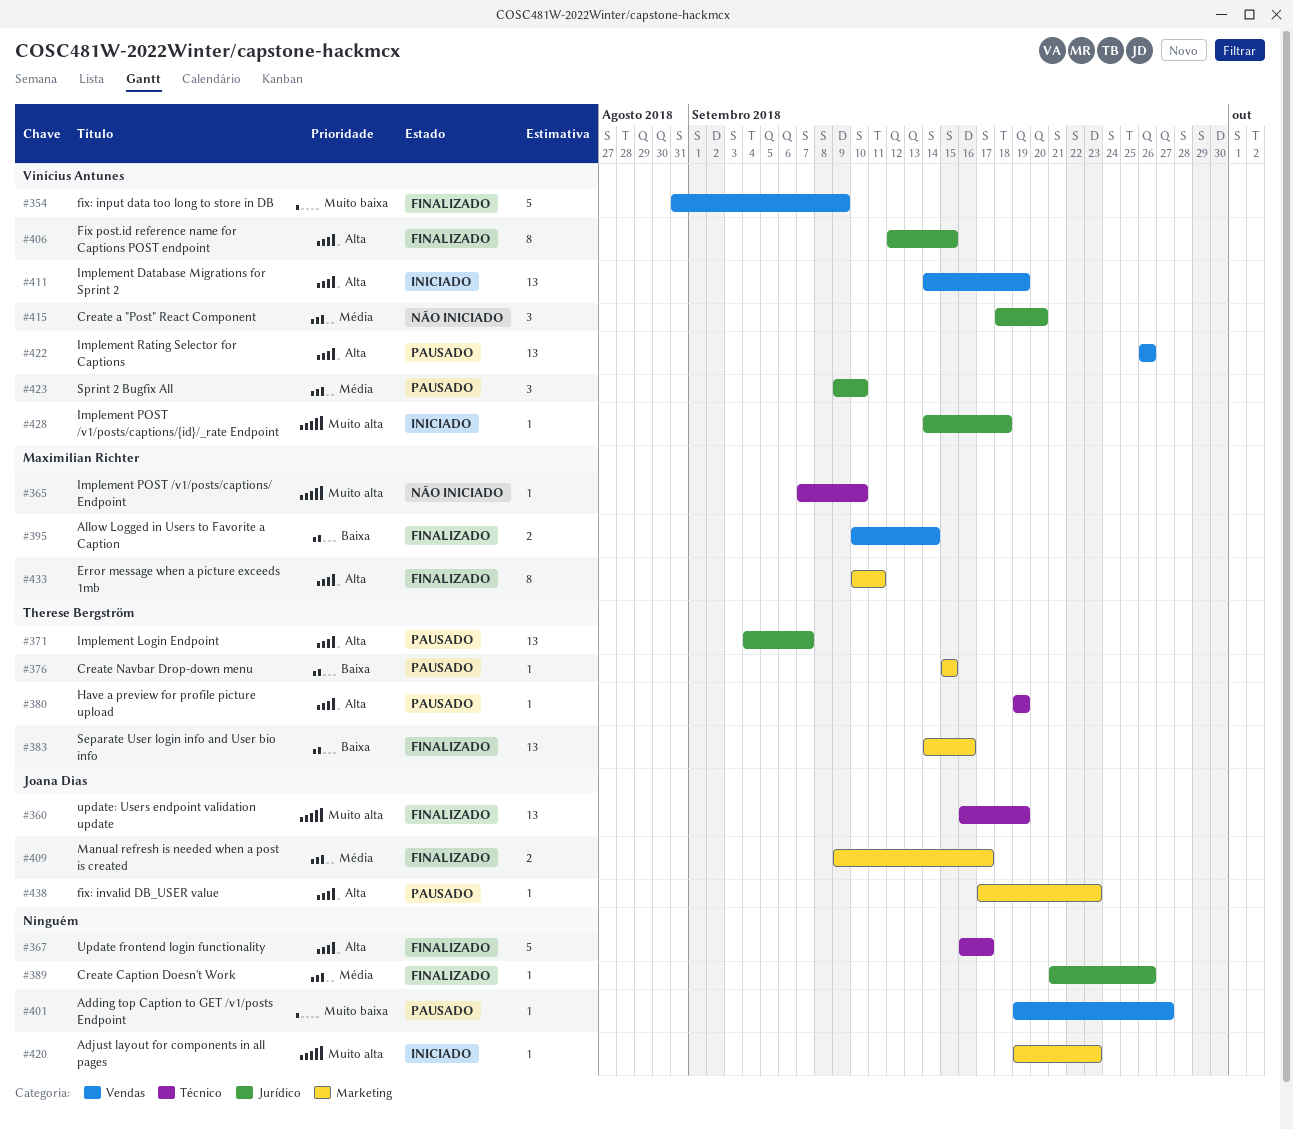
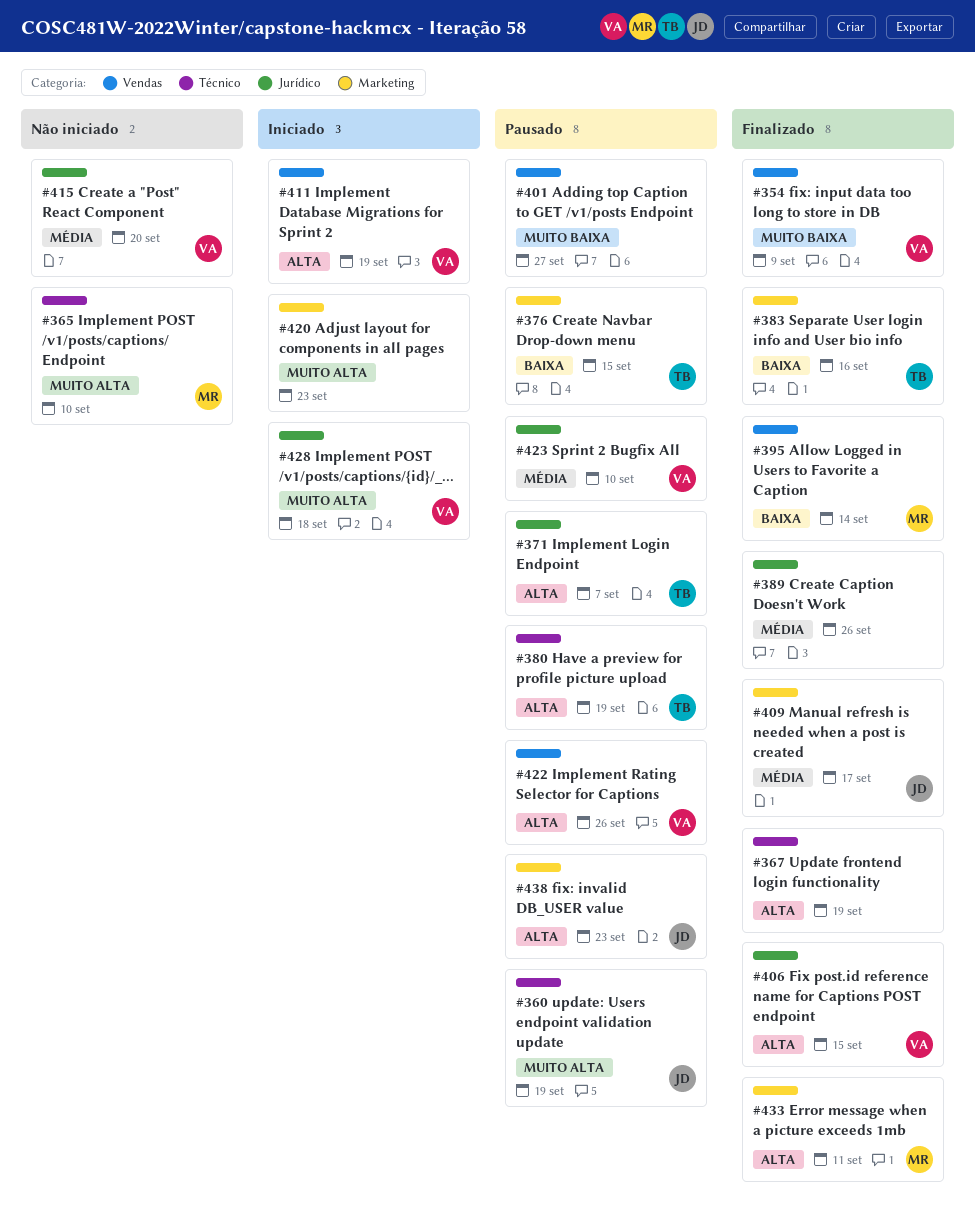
#360, status: Finalizado -> Pausado
#367, due: Sep 17 -> Sep 19

